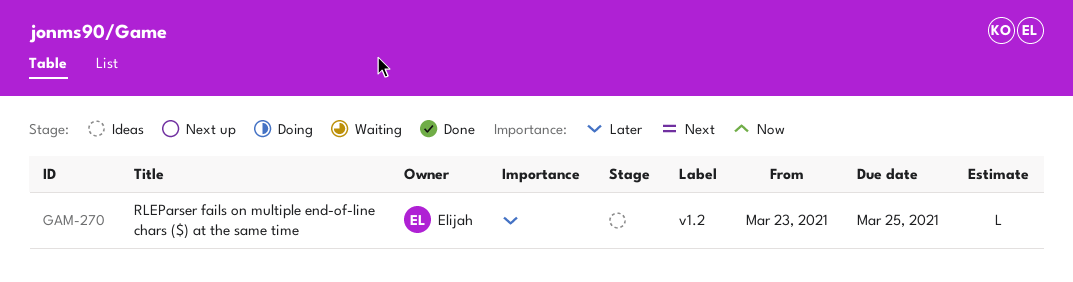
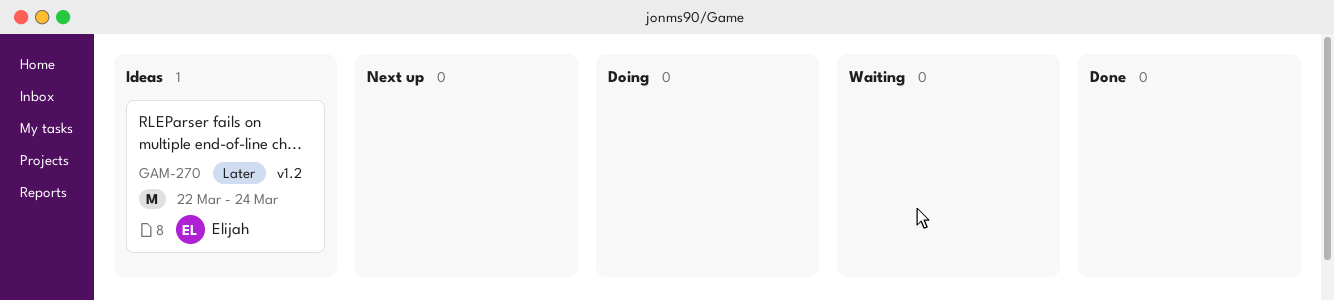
GAM-270, estimate: L -> M
GAM-270, start: Mar 23 -> Mar 22
GAM-270, due: Mar 25 -> Mar 24

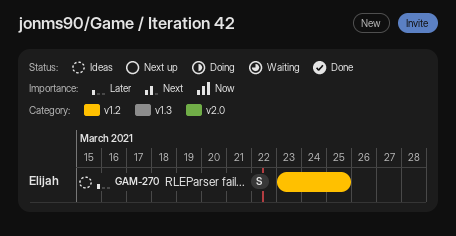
GAM-270, estimate: M -> S
GAM-270, start: Mar 22 -> Mar 23
GAM-270, due: Mar 24 -> Mar 25

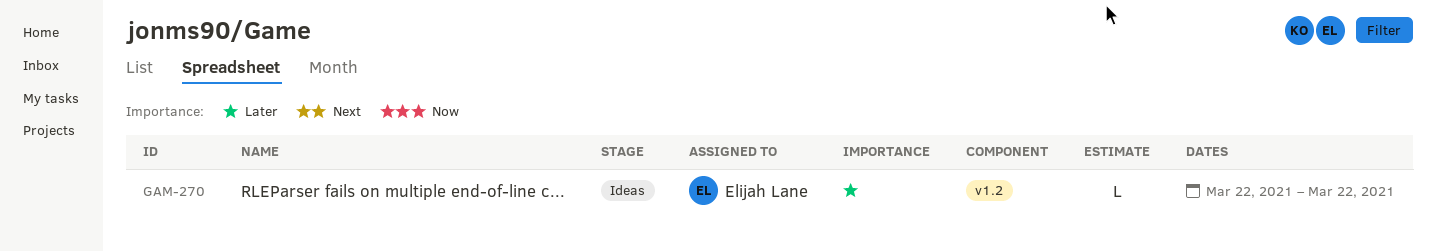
GAM-270, estimate: S -> L
GAM-270, start: Mar 23 -> Mar 22
GAM-270, due: Mar 25 -> Mar 22

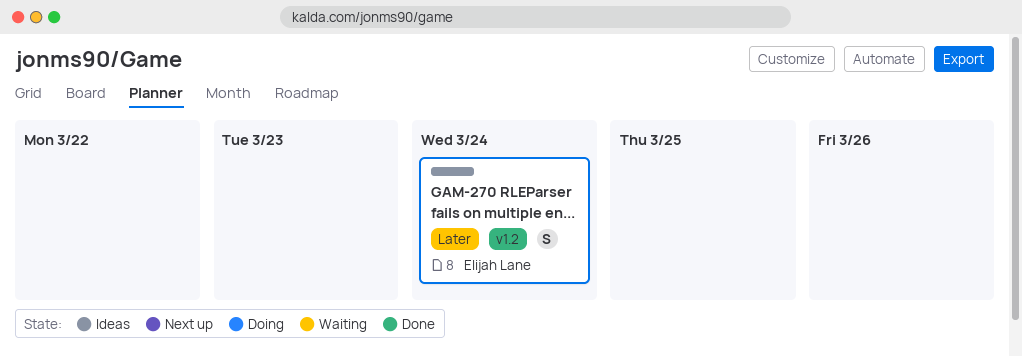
GAM-270, estimate: L -> S
GAM-270, due: Mar 22 -> Mar 24

